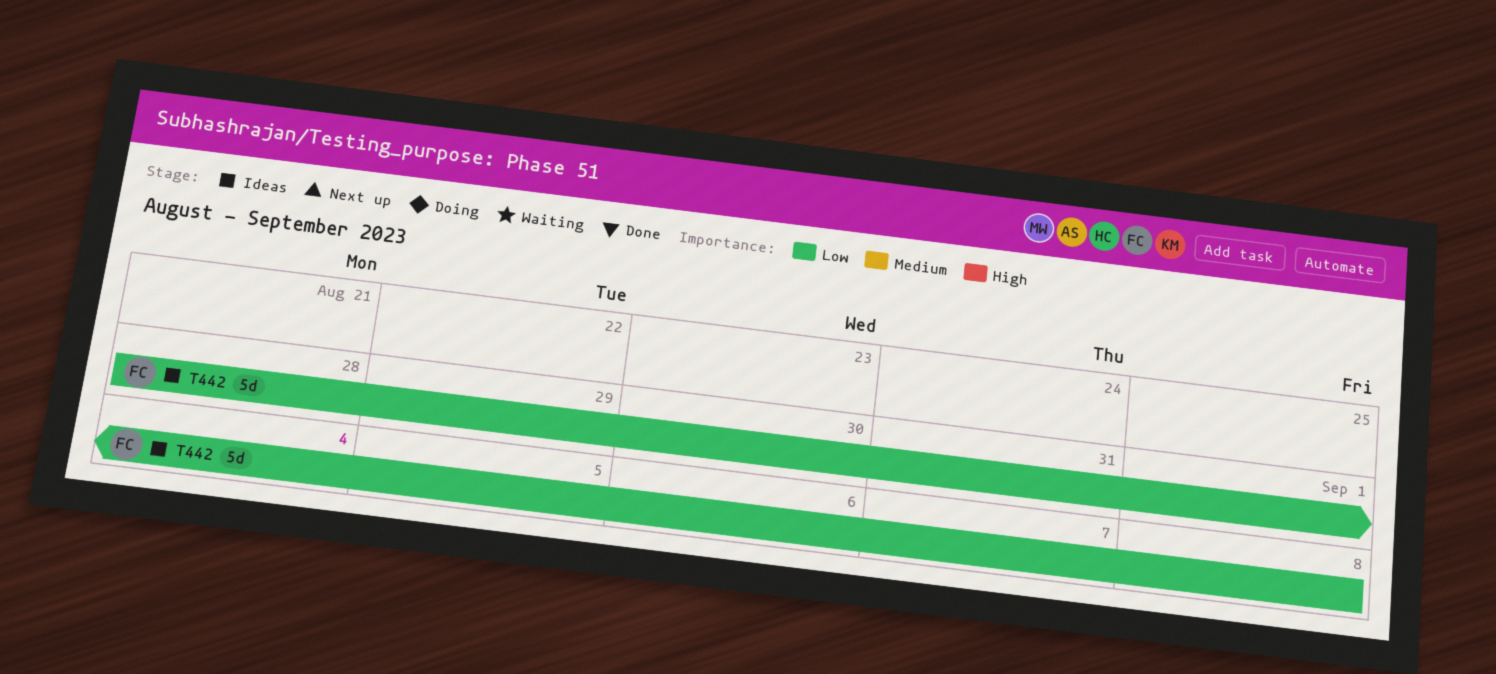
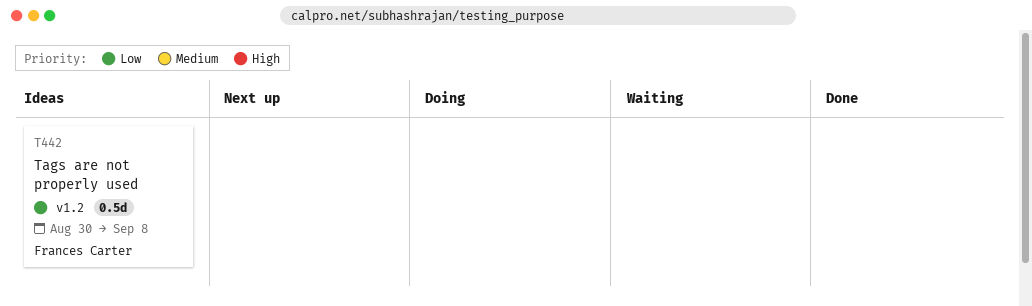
T442, estimate: 5d -> 0.5d
T442, start: Aug 28 -> Aug 30

